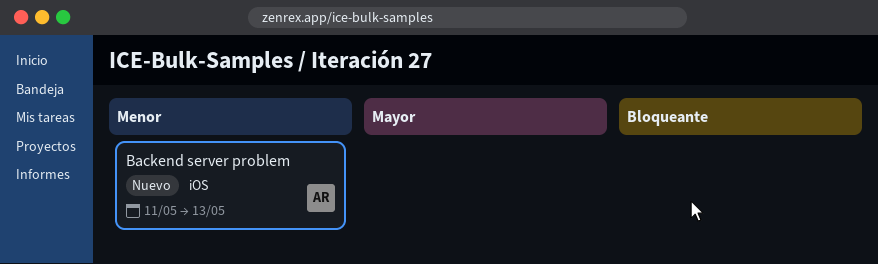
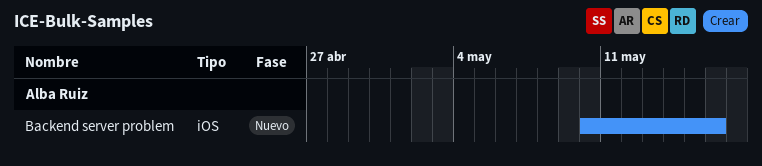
Backend server problem, start: May 11 -> May 10
Backend server problem, due: May 13 -> May 16

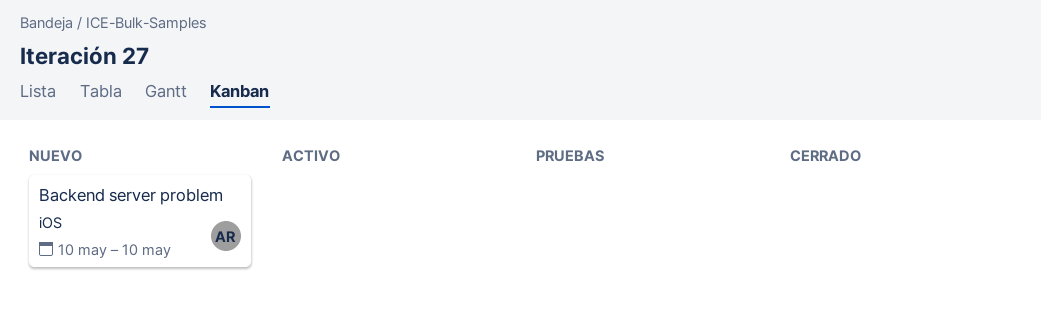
Backend server problem, due: May 16 -> May 10

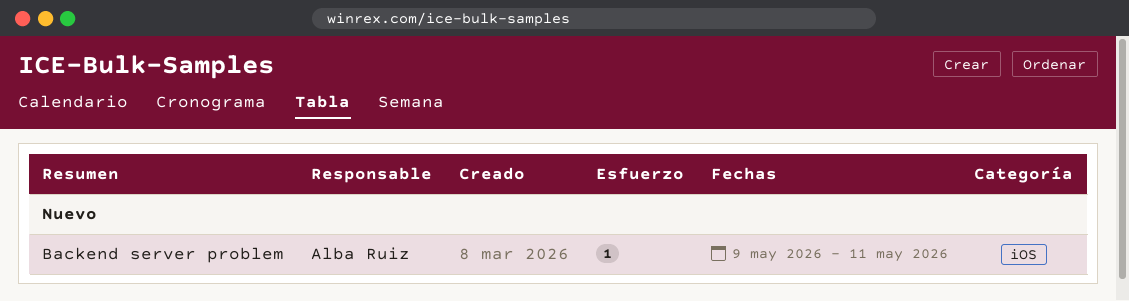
Backend server problem, start: May 10 -> May 9
Backend server problem, due: May 10 -> May 11

